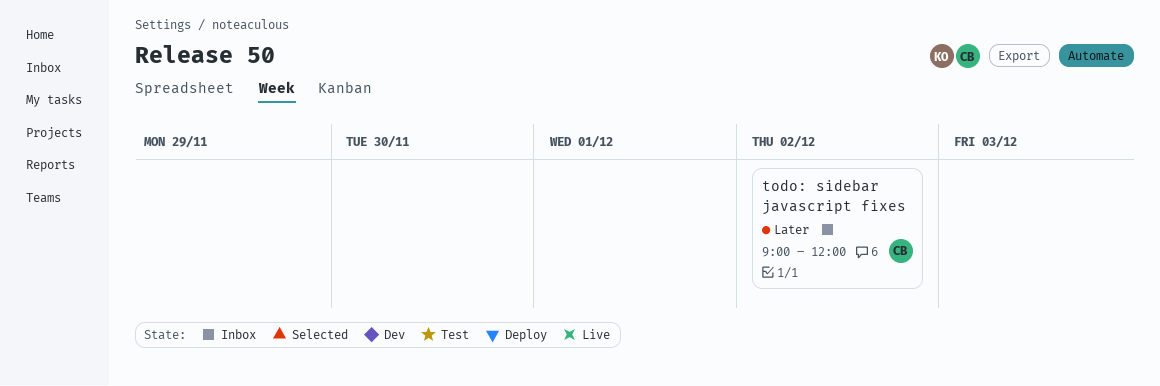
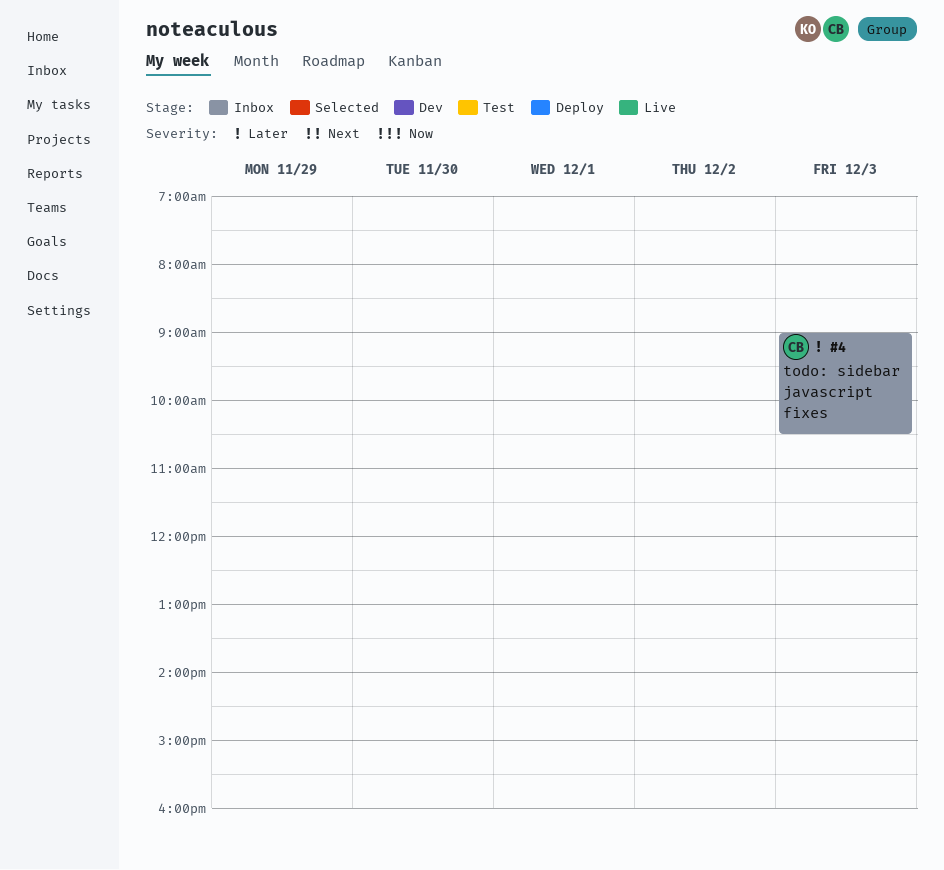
todo: sidebar javascript fixes, day: Dec 2 -> Dec 3
todo: sidebar javascript fixes, ends: 12:00 -> 10:30

